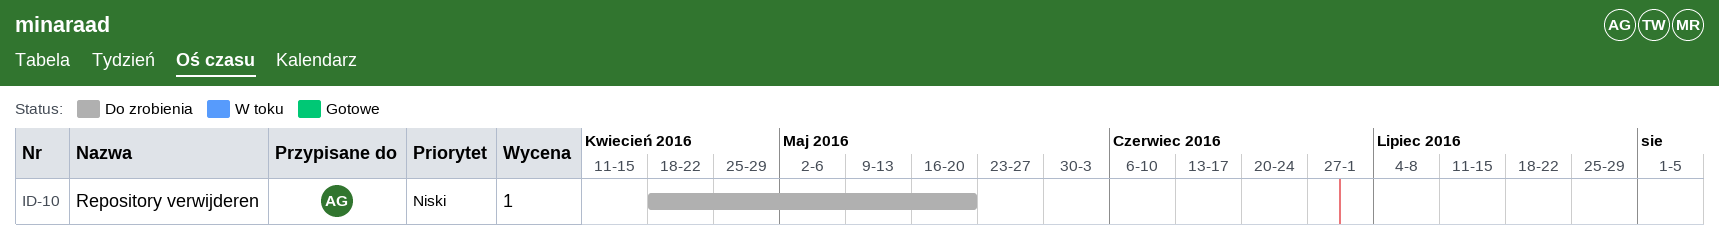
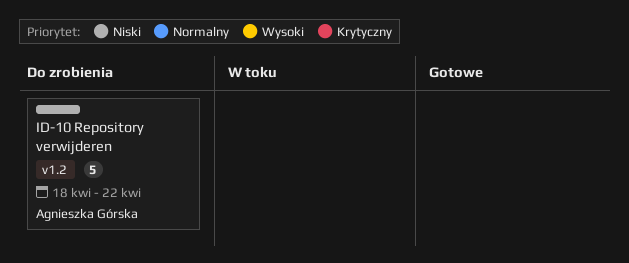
ID-10, estimate: 1 -> 5
ID-10, due: May 20 -> Apr 22

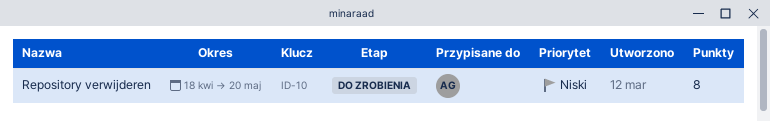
ID-10, estimate: 5 -> 8
ID-10, due: Apr 22 -> May 20

